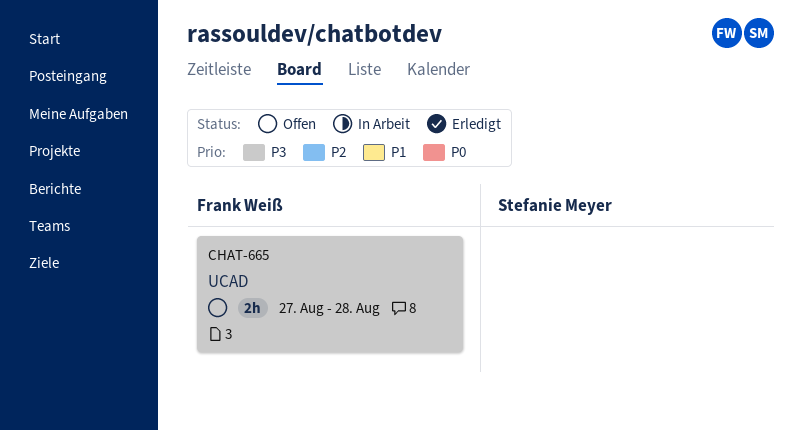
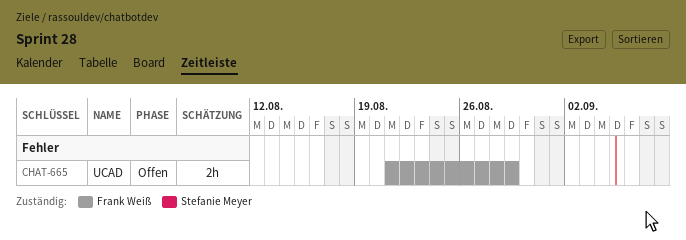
CHAT-665, start: Aug 27 -> Aug 21
CHAT-665, due: Aug 28 -> Aug 29

